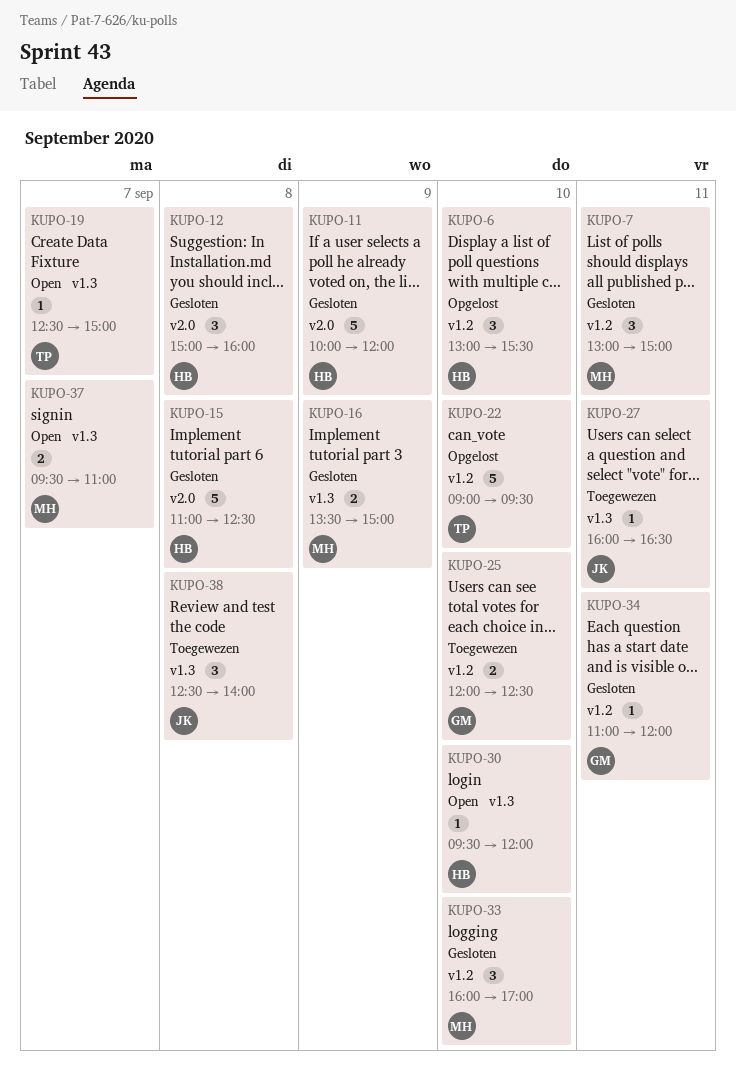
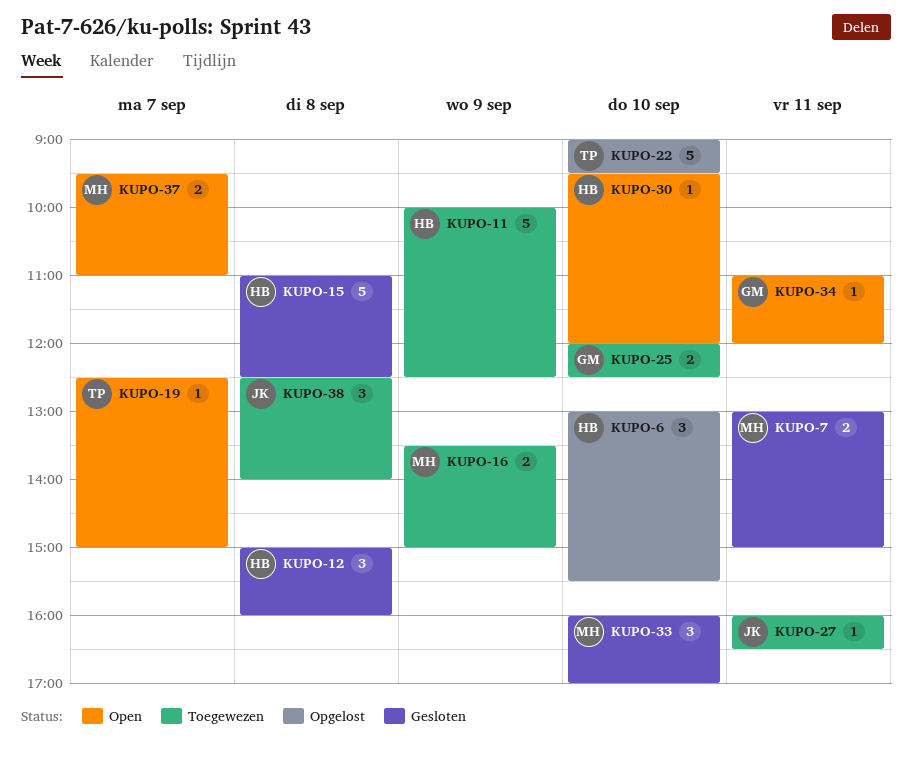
KUPO-7, estimate: 3 -> 2
KUPO-11, status: Gesloten -> Toegewezen
KUPO-11, ends: 12:00 -> 12:30
KUPO-16, status: Gesloten -> Toegewezen
KUPO-34, status: Gesloten -> Open

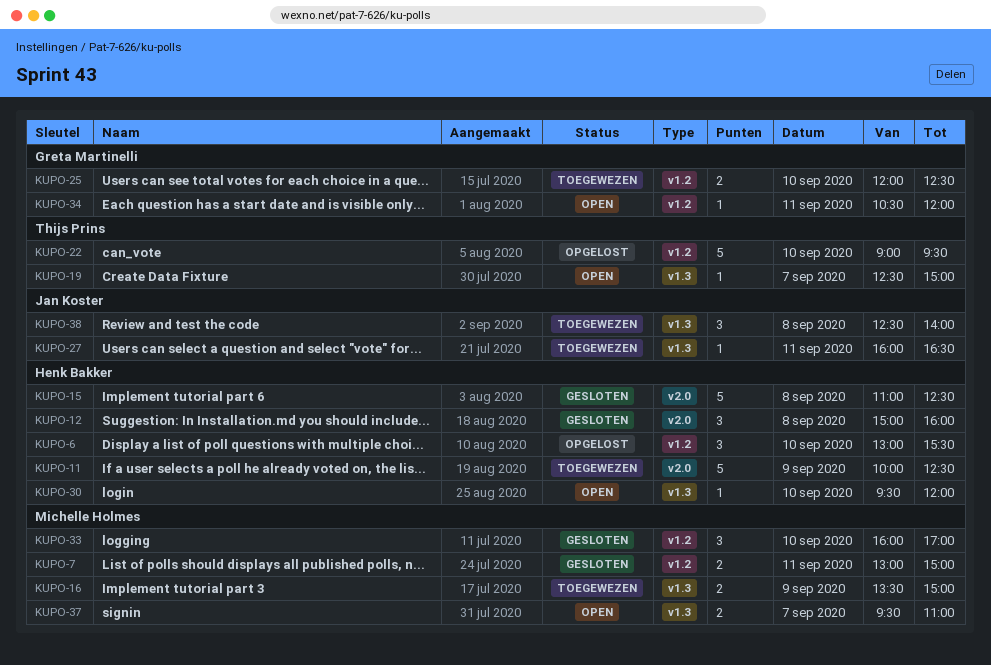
KUPO-34, begins: 11:00 -> 10:30

